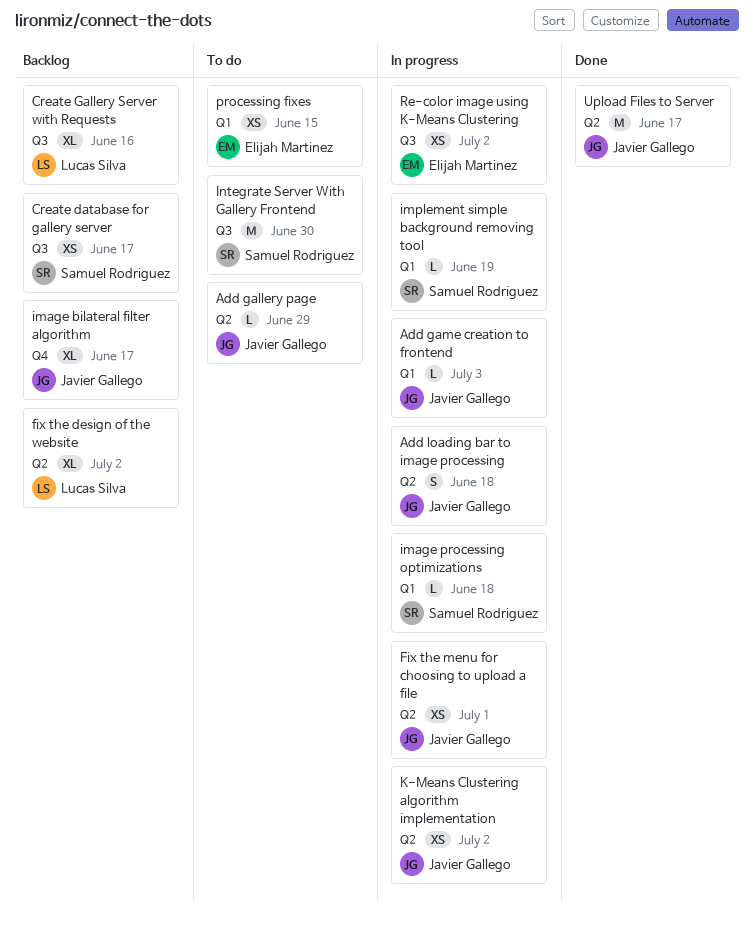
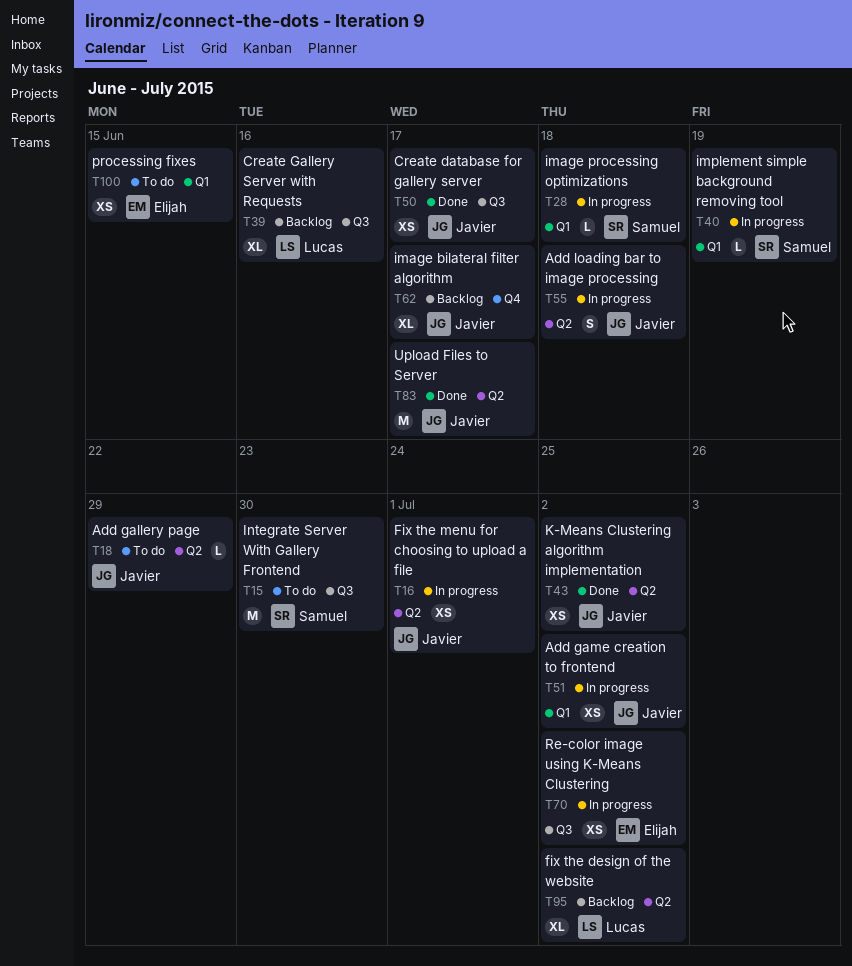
Add game creation to frontend, estimate: L -> XS
Add game creation to frontend, due: Jul 3 -> Jul 2
Create database for gallery server, status: Backlog -> Done
Create database for gallery server, owner: Samuel Rodriguez -> Javier Gallego
K-Means Clustering algorithm implementation, status: In progress -> Done

